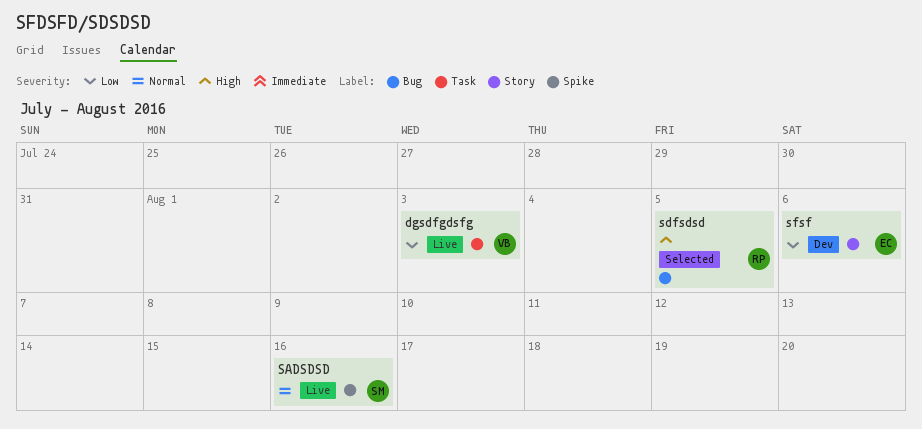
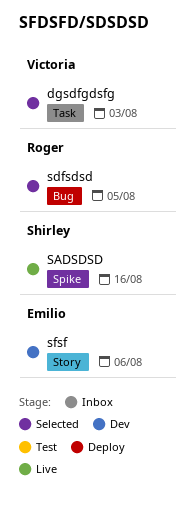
dgsdfgdsfg, status: Live -> Selected

